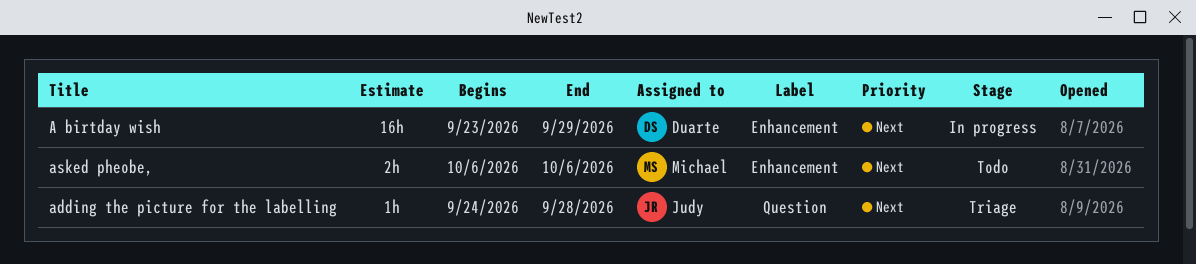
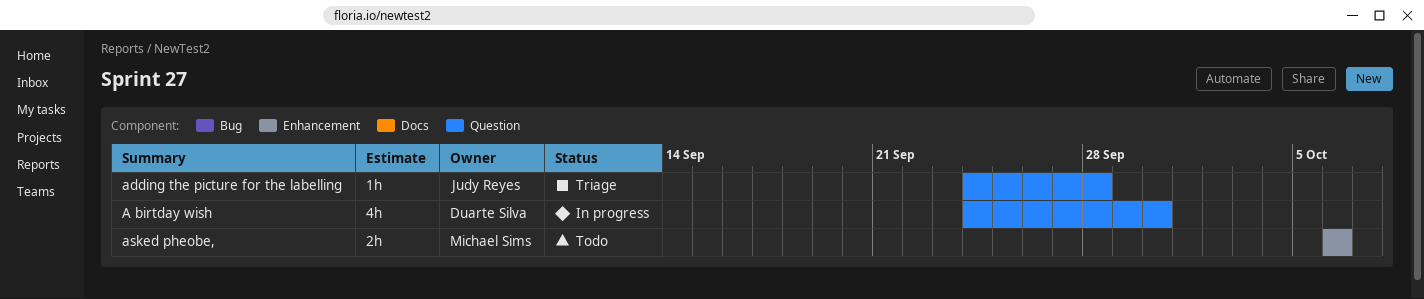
A birtday wish, label: Enhancement -> Question
A birtday wish, estimate: 16h -> 4h
A birtday wish, start: Sep 23 -> Sep 24
A birtday wish, due: Sep 29 -> Sep 30

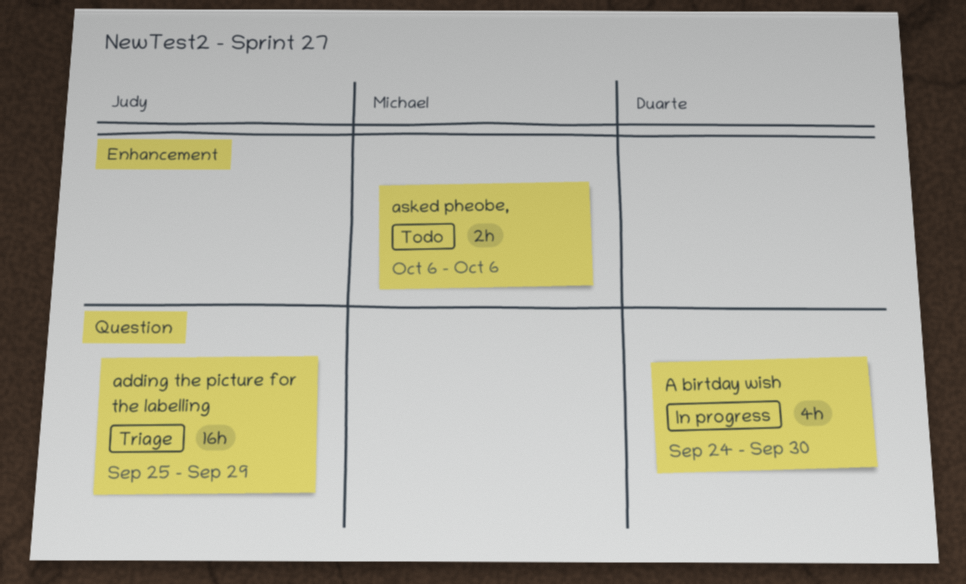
adding the picture for the labelling, estimate: 1h -> 16h
adding the picture for the labelling, start: Sep 24 -> Sep 25
adding the picture for the labelling, due: Sep 28 -> Sep 29

